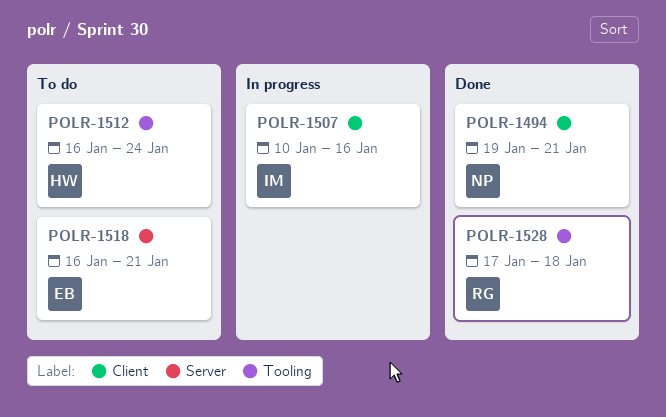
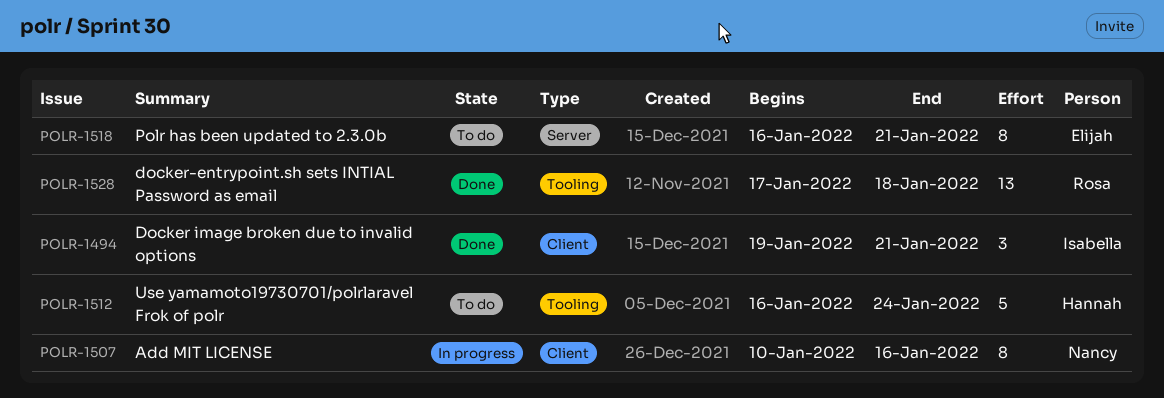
POLR-1494, owner: Nancy -> Isabella
POLR-1507, owner: Isabella -> Nancy

